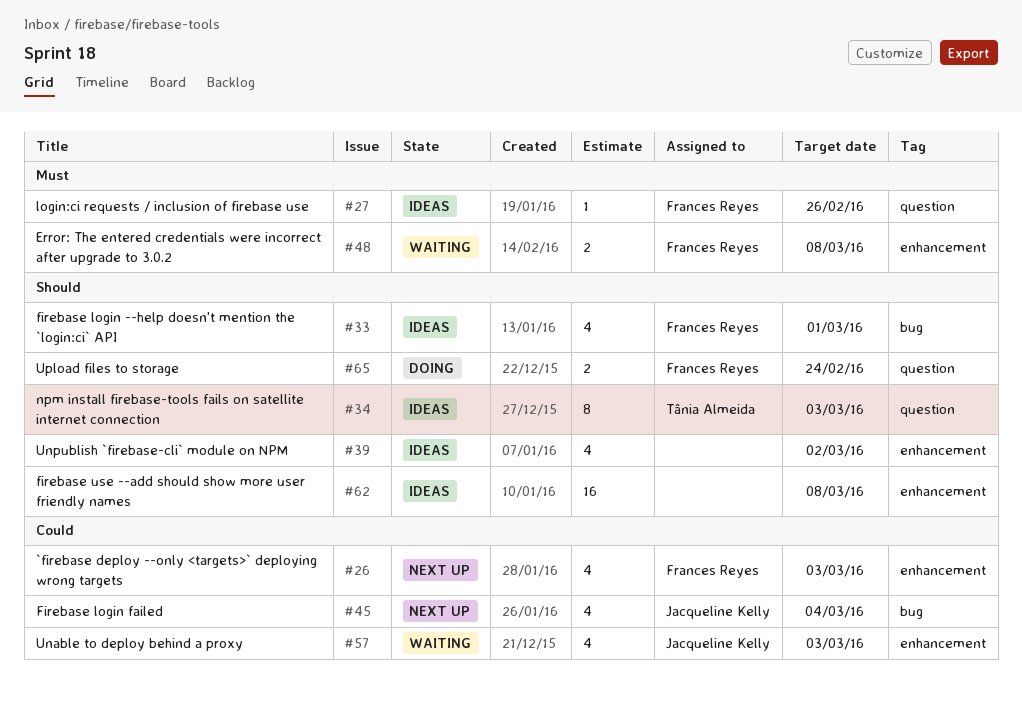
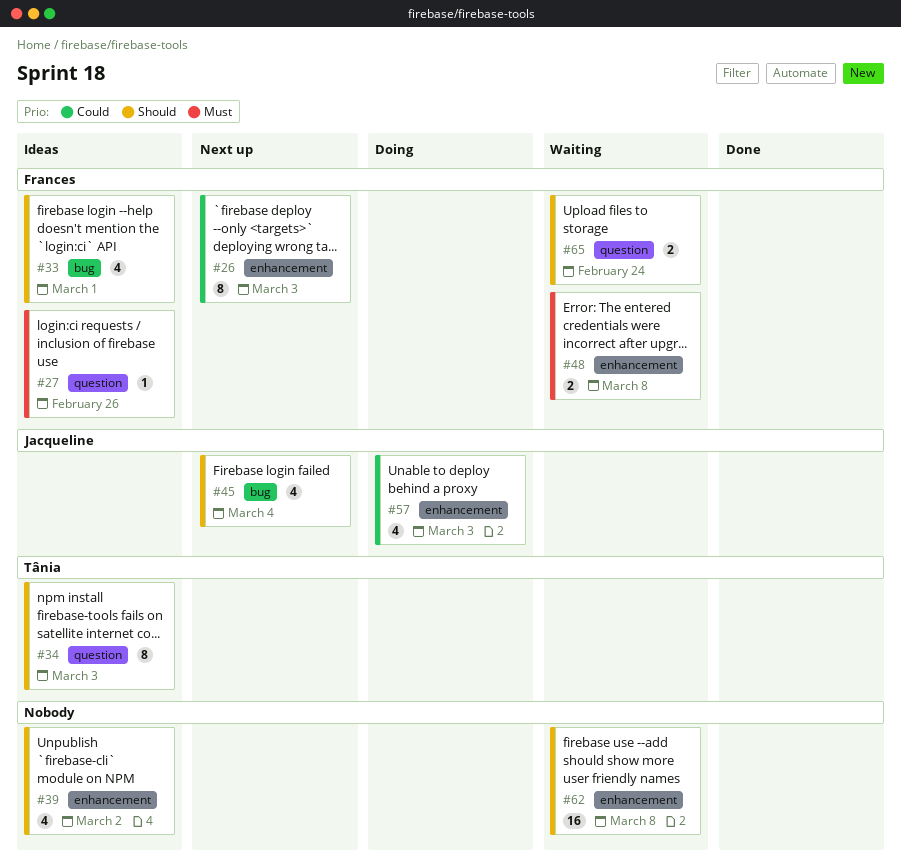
#26, estimate: 4 -> 8
#45, priority: Could -> Should
#57, status: Waiting -> Doing
#62, status: Ideas -> Waiting
#65, status: Doing -> Waiting

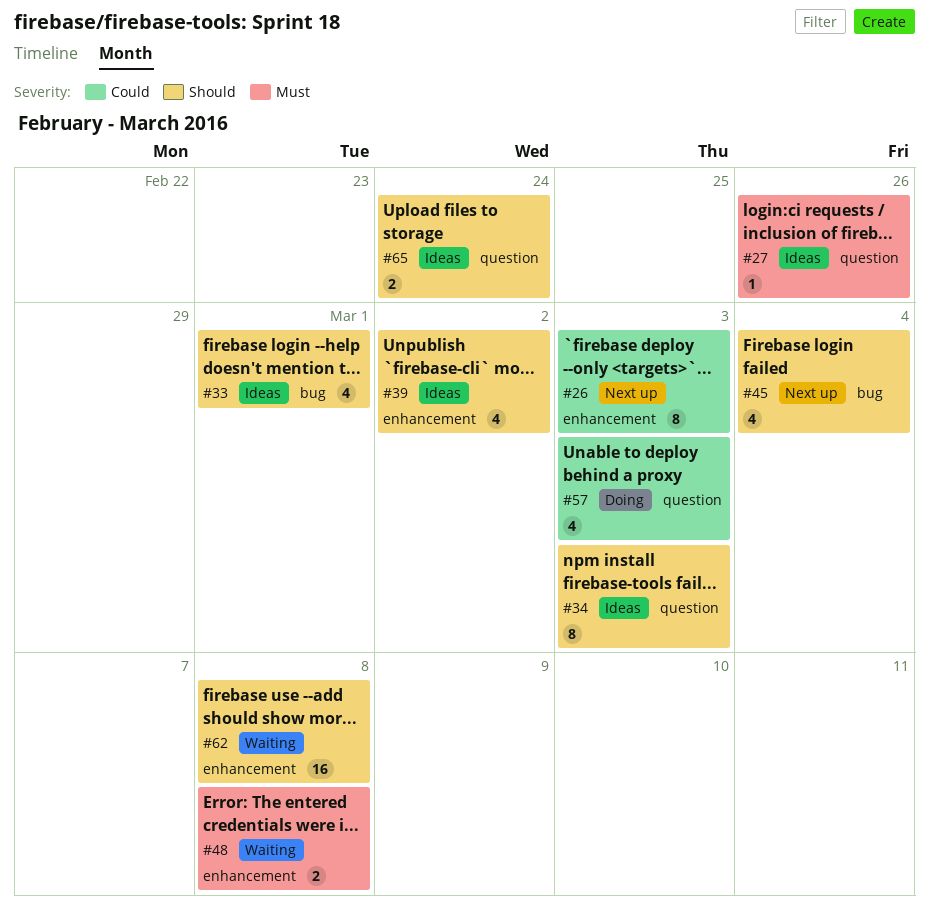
#57, label: enhancement -> question
#65, status: Waiting -> Ideas

